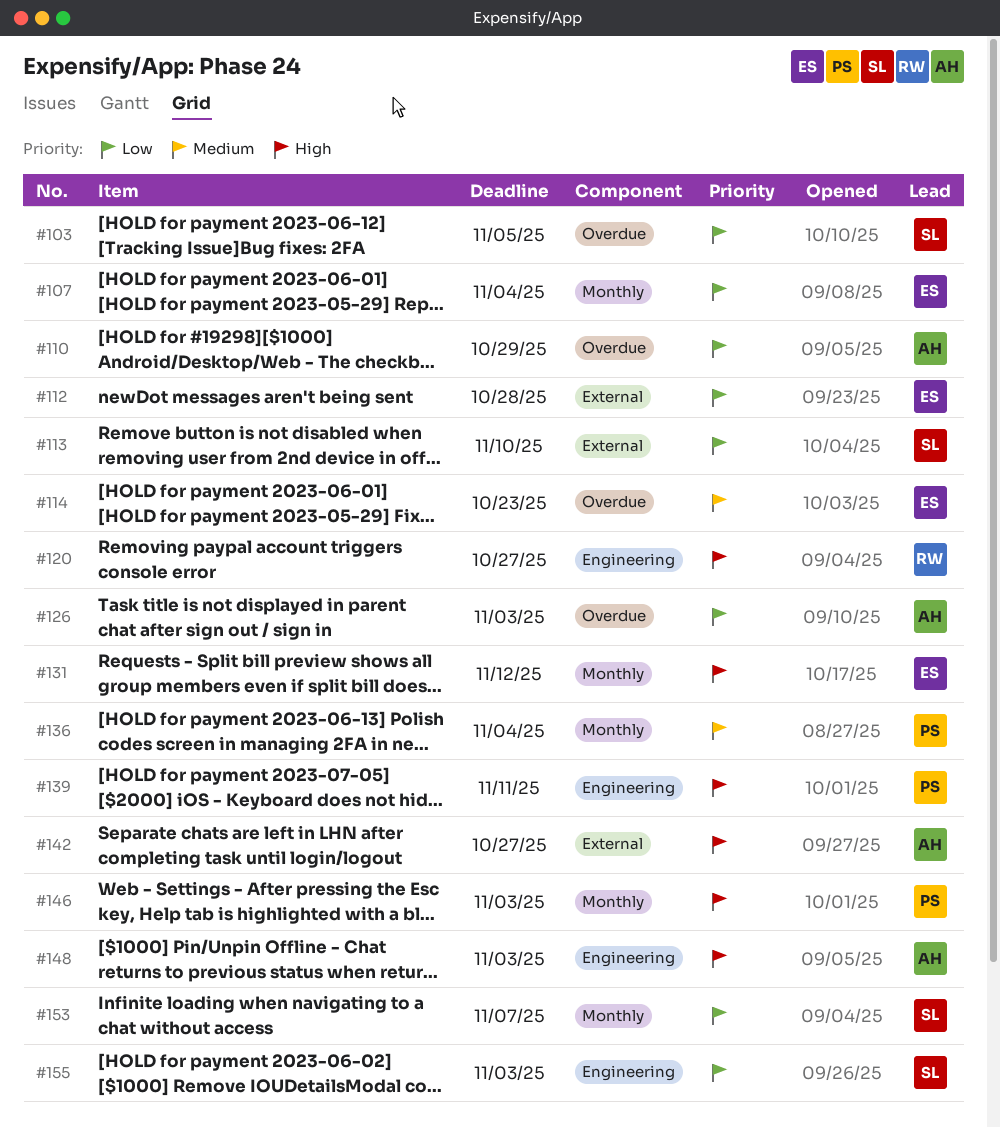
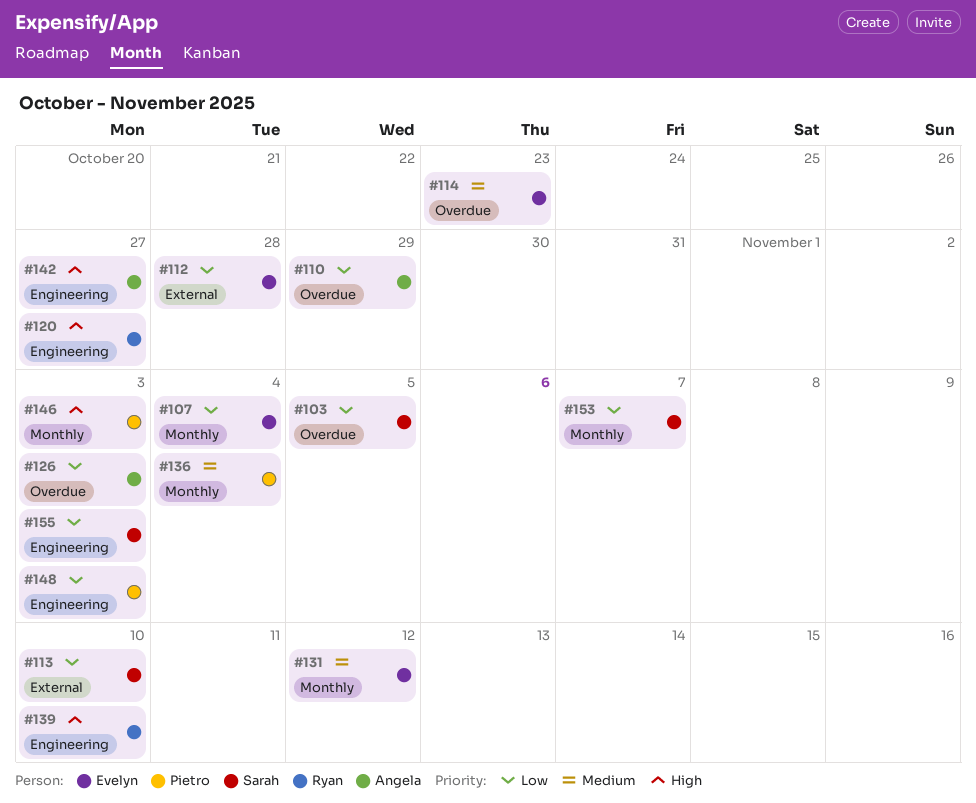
#131, priority: High -> Medium
#139, owner: Pietro -> Ryan
#139, due: Nov 11 -> Nov 10
#142, label: External -> Engineering
#148, owner: Angela -> Pietro
#148, priority: High -> Low

